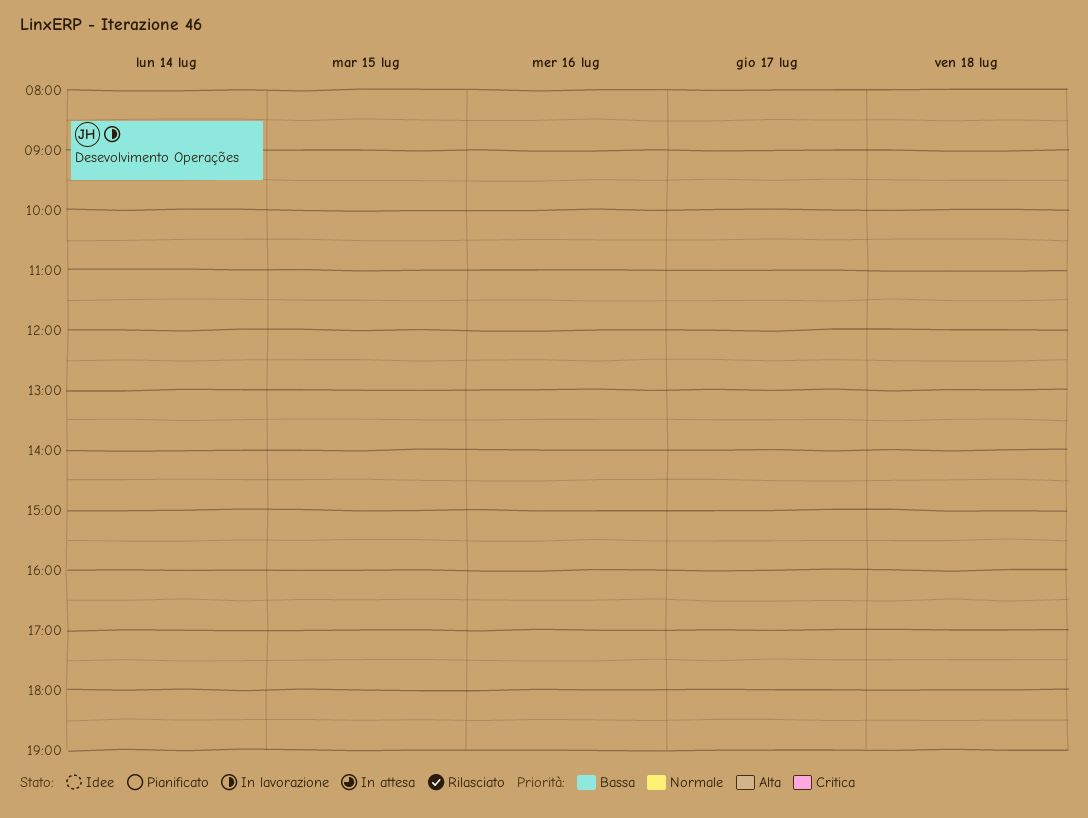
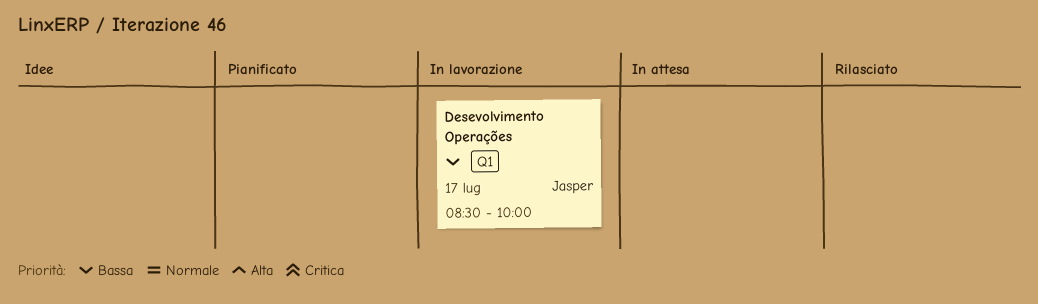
Desevolvimento Operações, day: Jul 14 -> Jul 17
Desevolvimento Operações, ends: 09:30 -> 10:00

